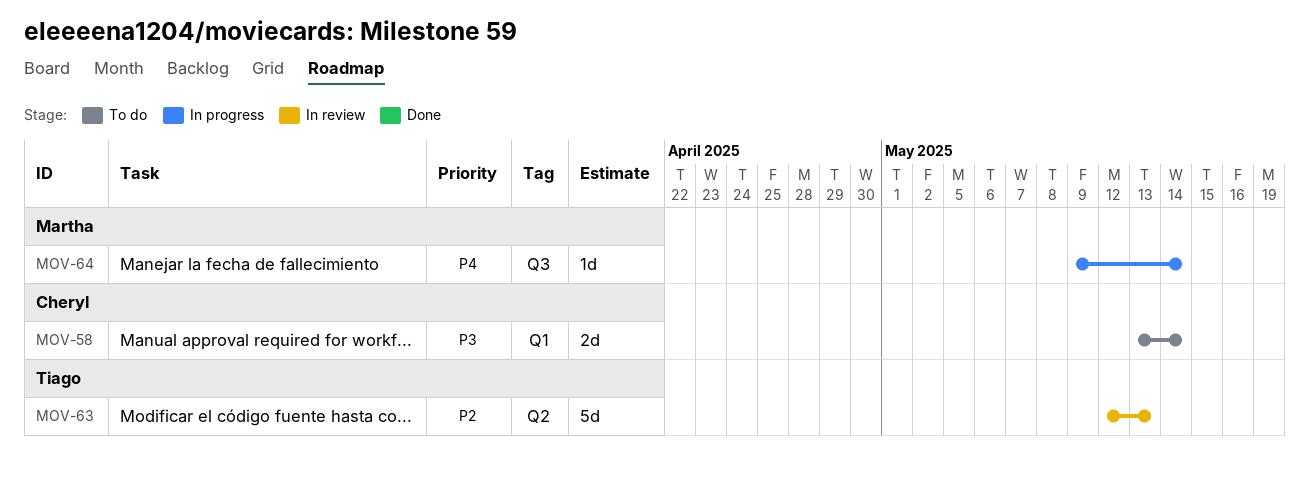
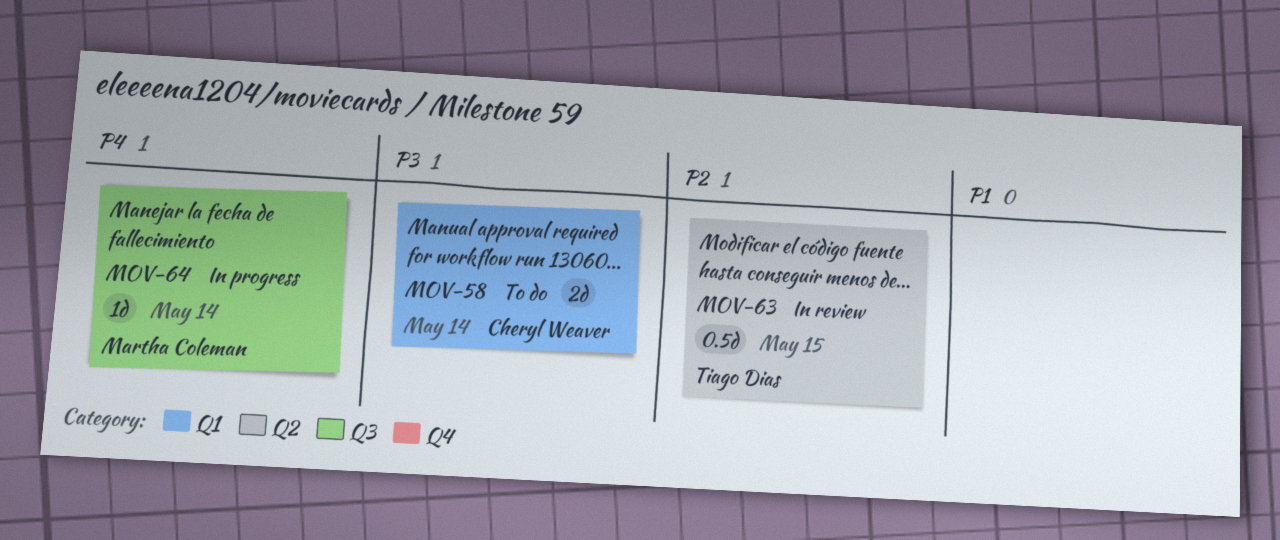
MOV-63, estimate: 5d -> 0.5d
MOV-63, due: May 13 -> May 15

